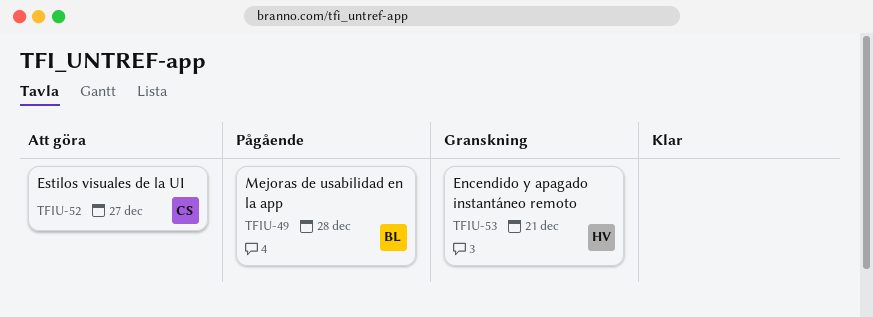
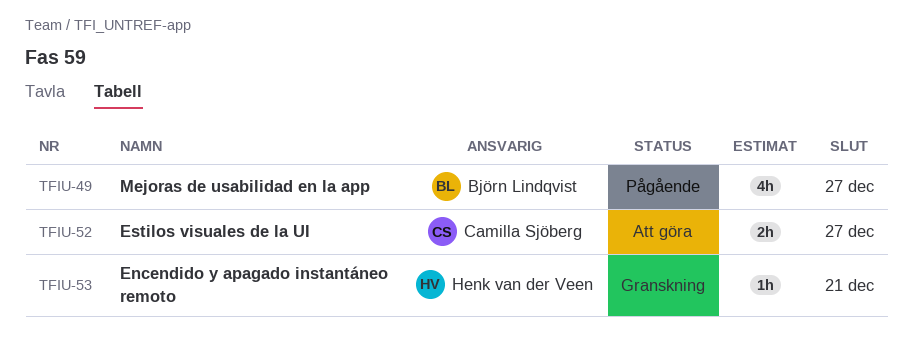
TFIU-49, due: Dec 28 -> Dec 27

